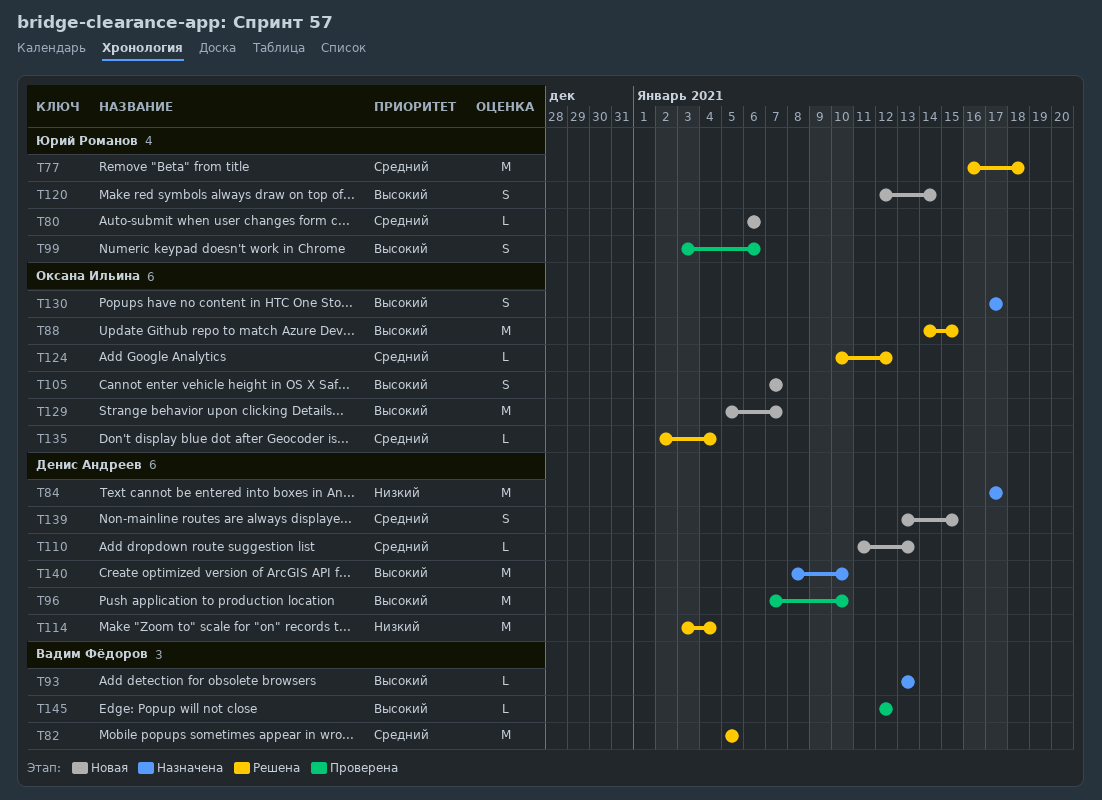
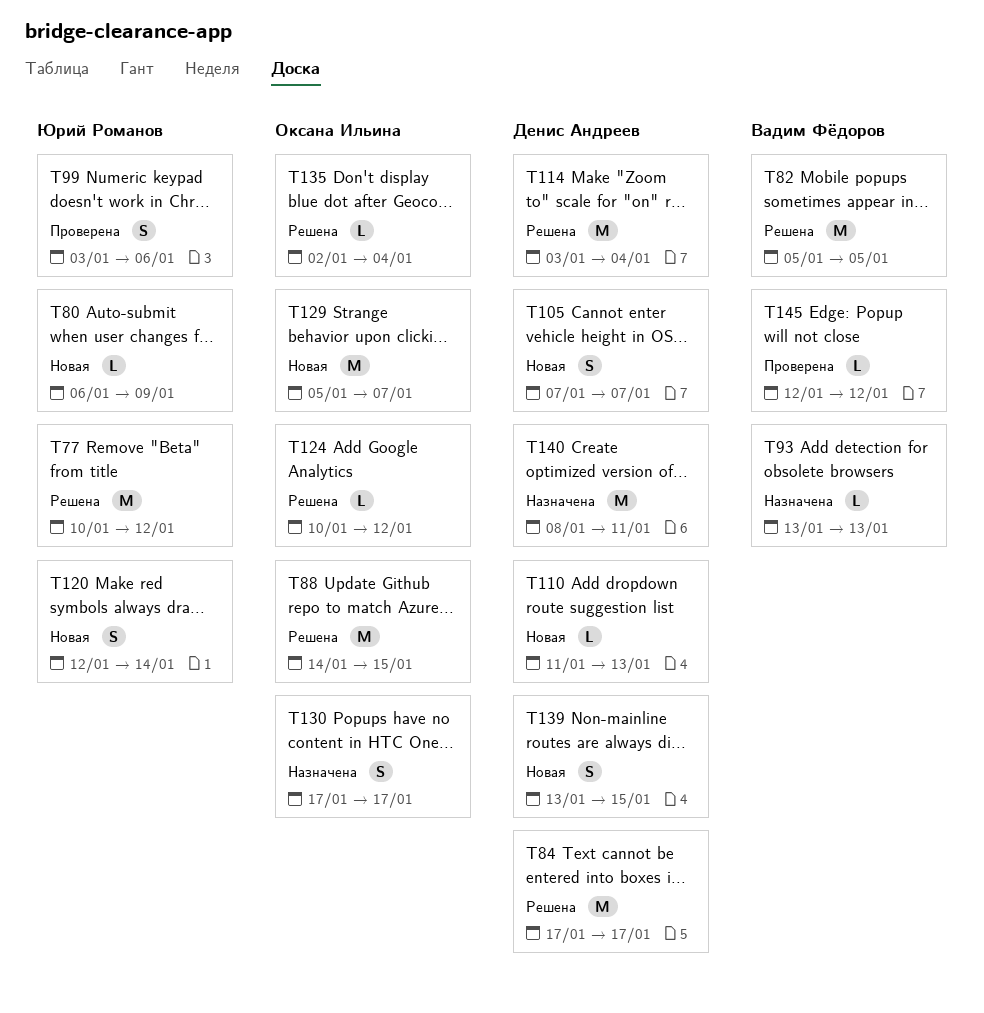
T77, start: Jan 16 -> Jan 10
T77, due: Jan 18 -> Jan 12
T80, due: Jan 6 -> Jan 9
T84, status: Назначена -> Решена
T96: present -> none
T105, owner: Оксана Ильина -> Денис Андреев
T140, due: Jan 10 -> Jan 11

